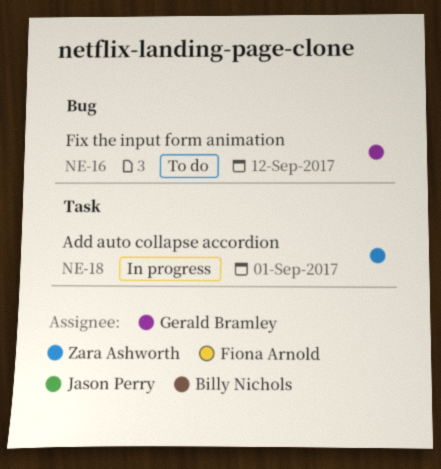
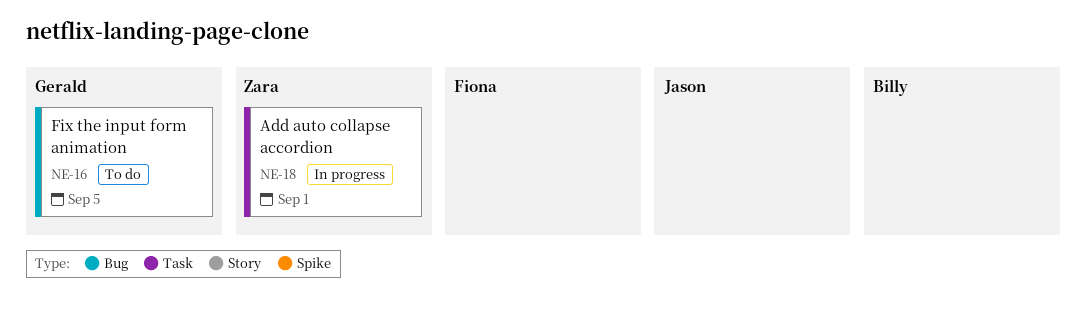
NE-16, due: Sep 12 -> Sep 5

